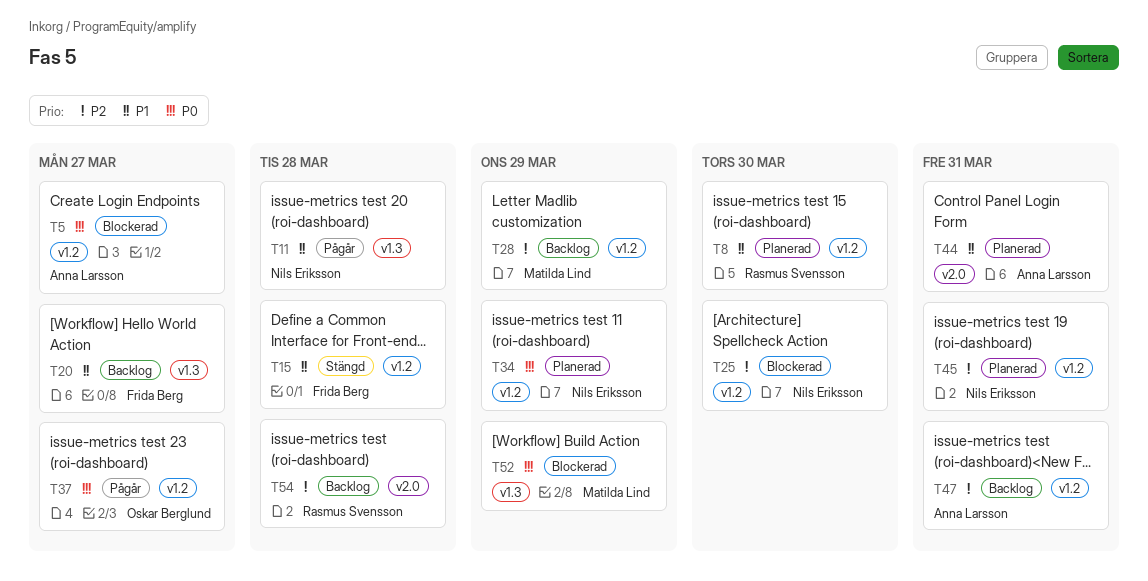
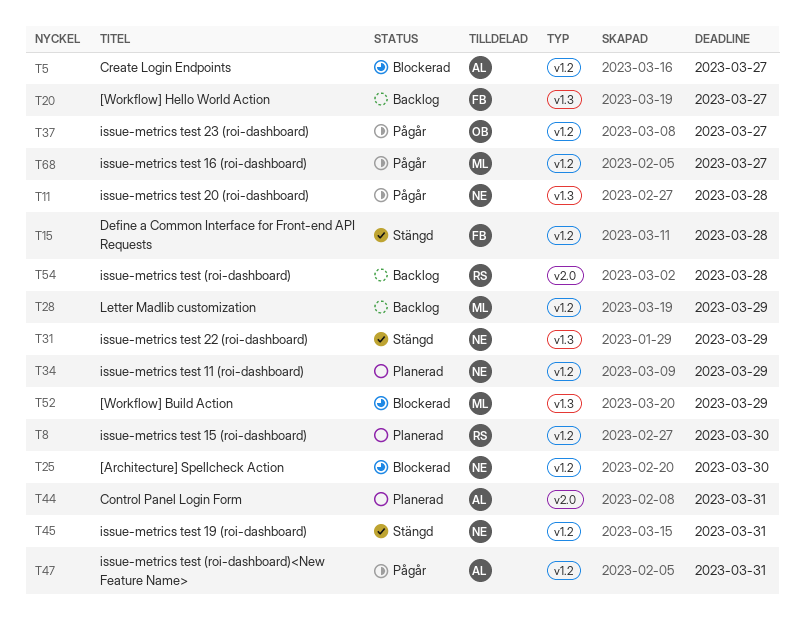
T31: none -> present
T45, status: Planerad -> Stängd
T47, status: Backlog -> Pågår
T68: none -> present

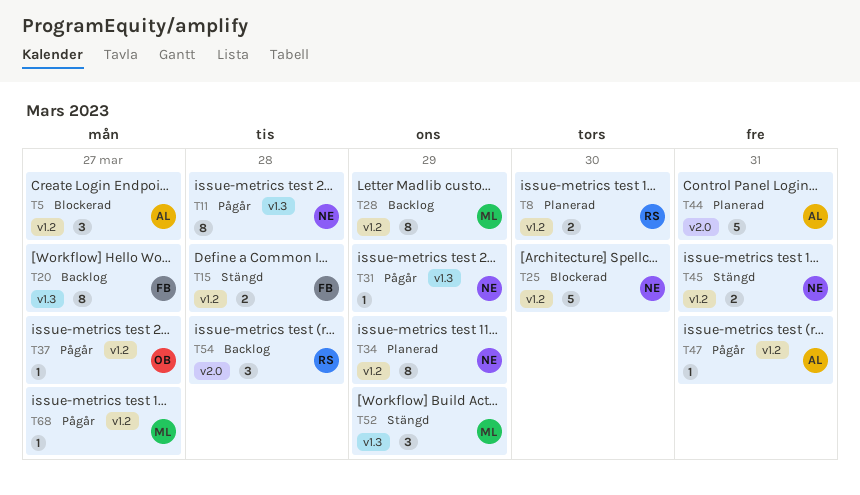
T31, status: Stängd -> Pågår
T52, status: Blockerad -> Stängd

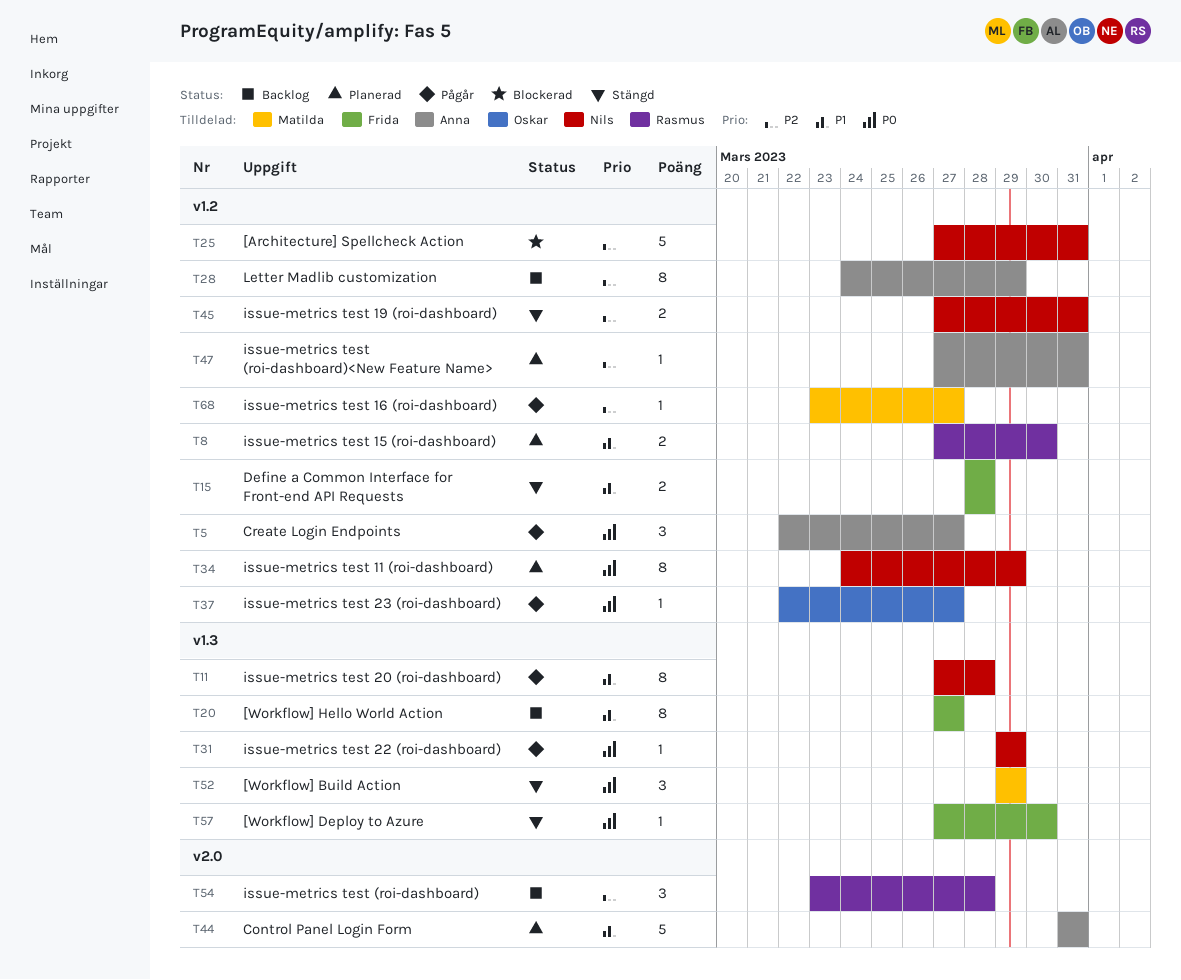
T5, status: Blockerad -> Pågår
T25, due: Mar 30 -> Mar 31
T28, owner: Matilda -> Anna
T47, status: Pågår -> Planerad
T57: none -> present

